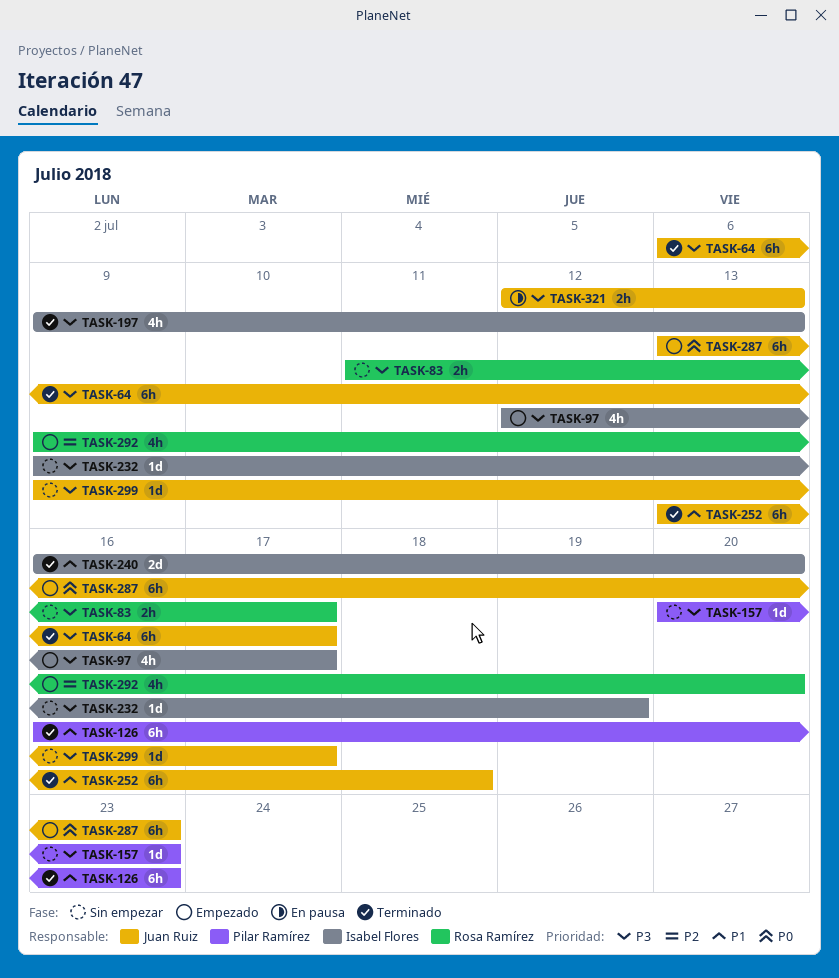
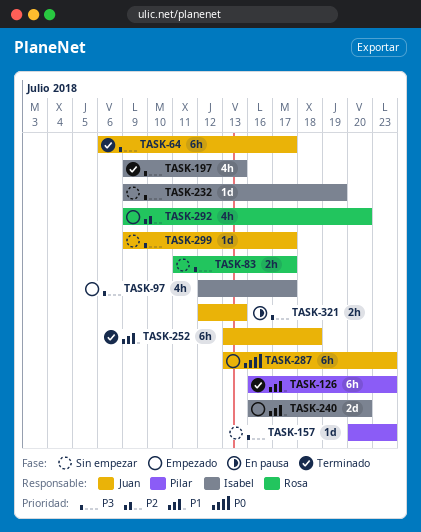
TASK-240, status: Terminado -> Empezado

